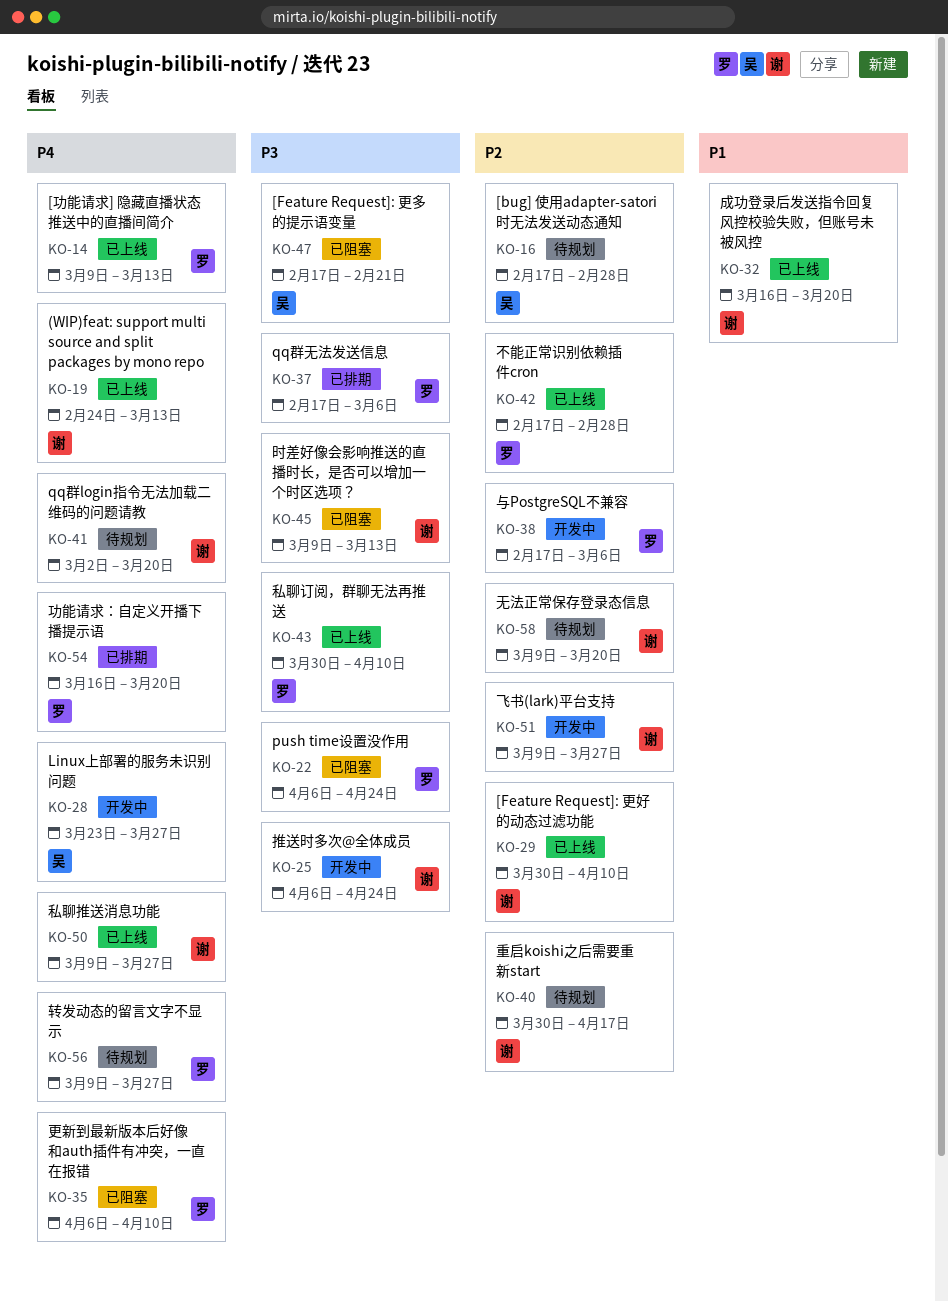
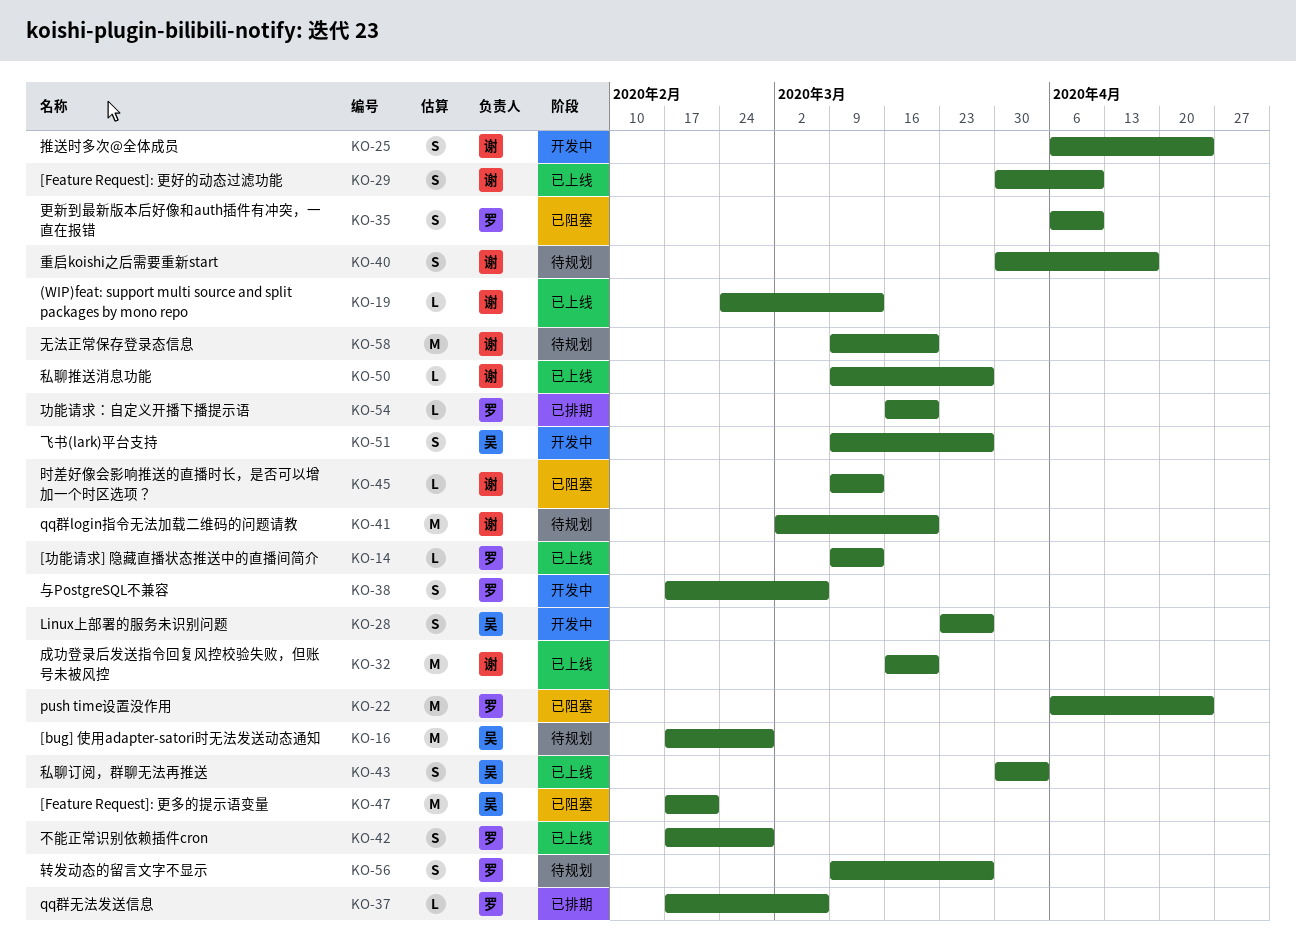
KO-43, owner: 罗 -> 吴
KO-43, due: Apr 10 -> Apr 3
KO-51, owner: 谢 -> 吴

